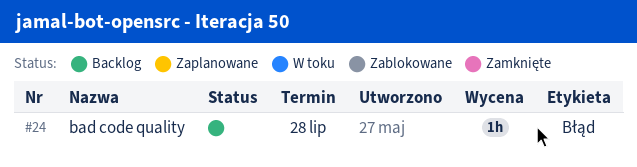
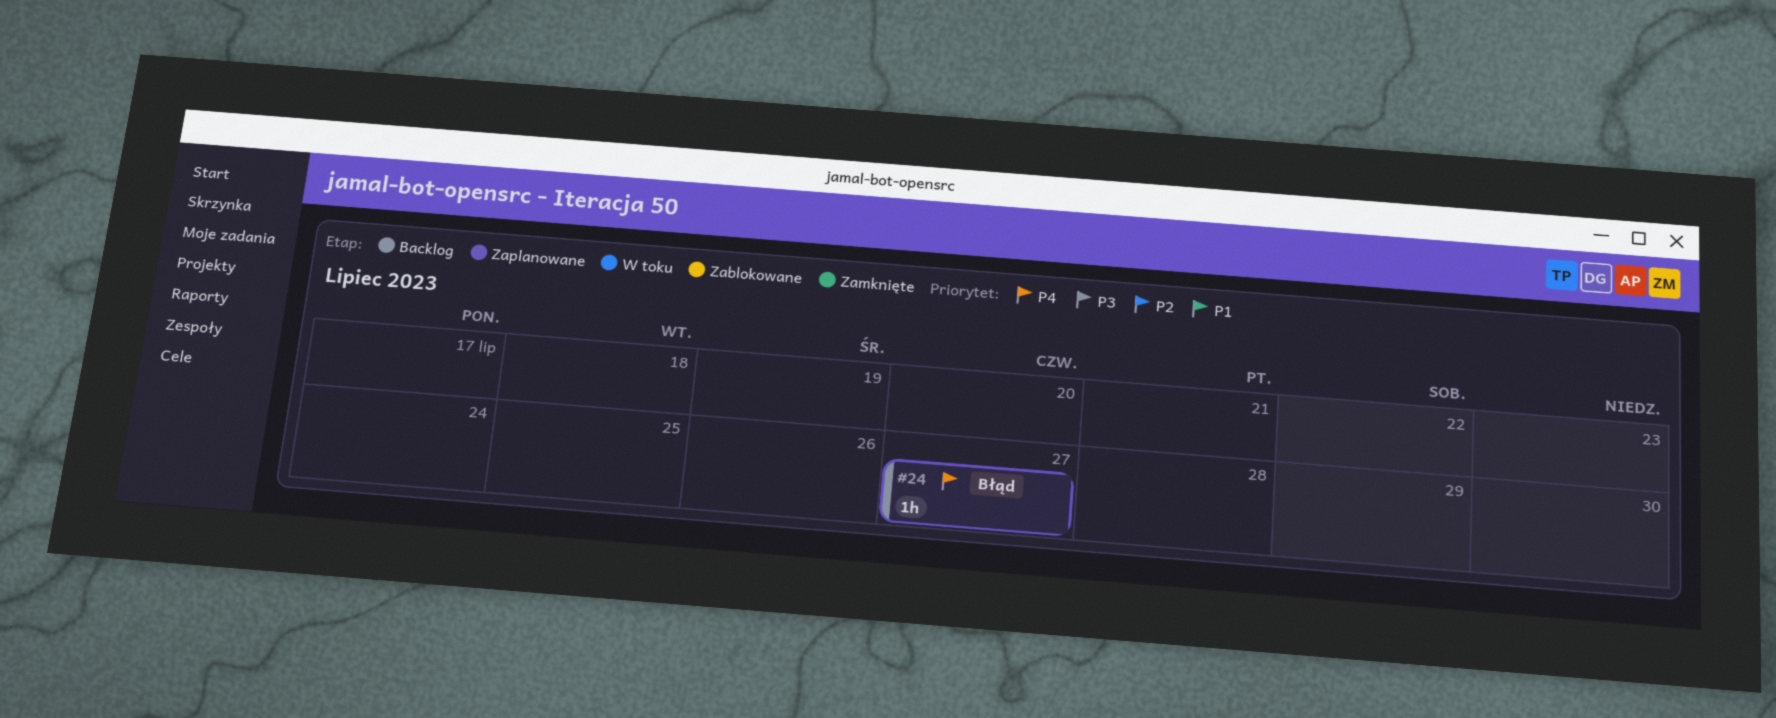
#24, due: Jul 28 -> Jul 27

